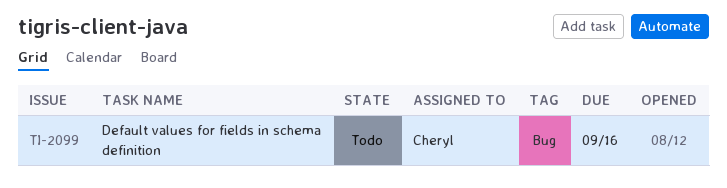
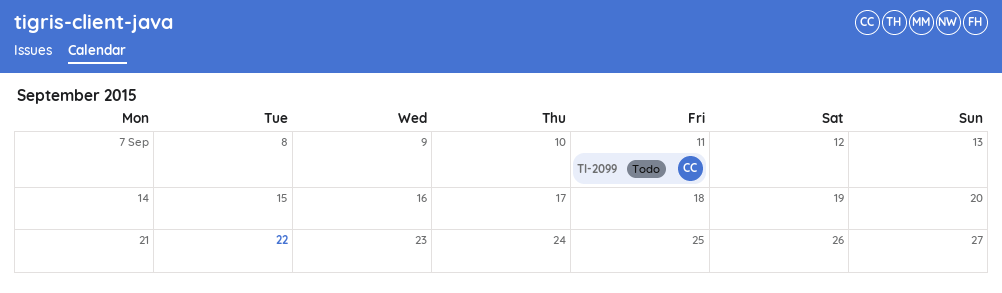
TI-2099, due: Sep 16 -> Sep 11

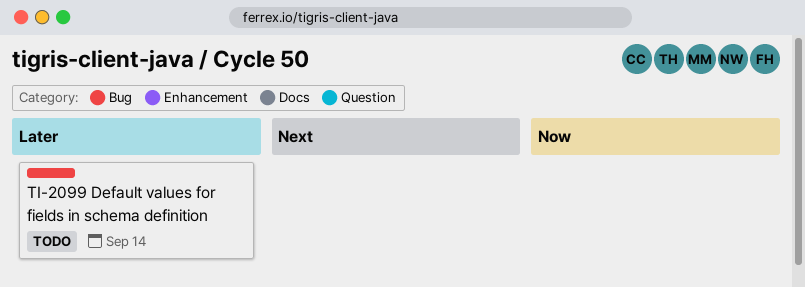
TI-2099, due: Sep 11 -> Sep 14

